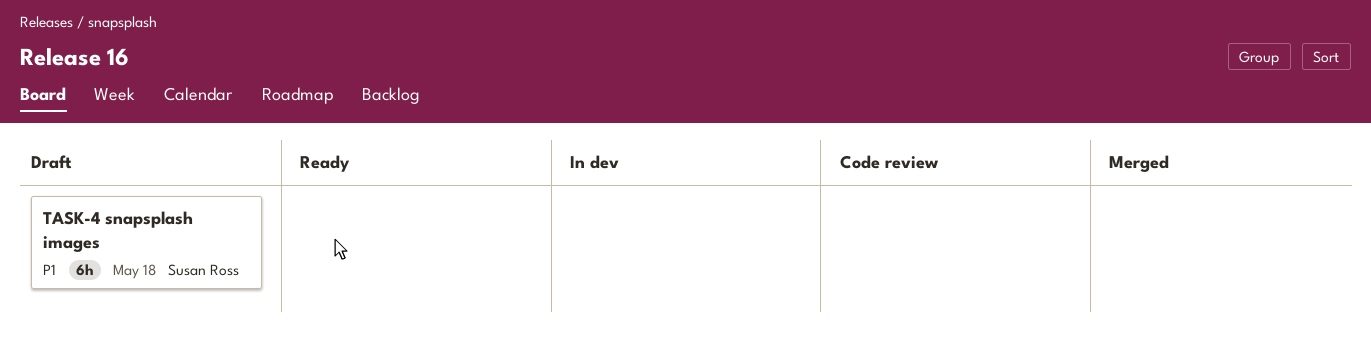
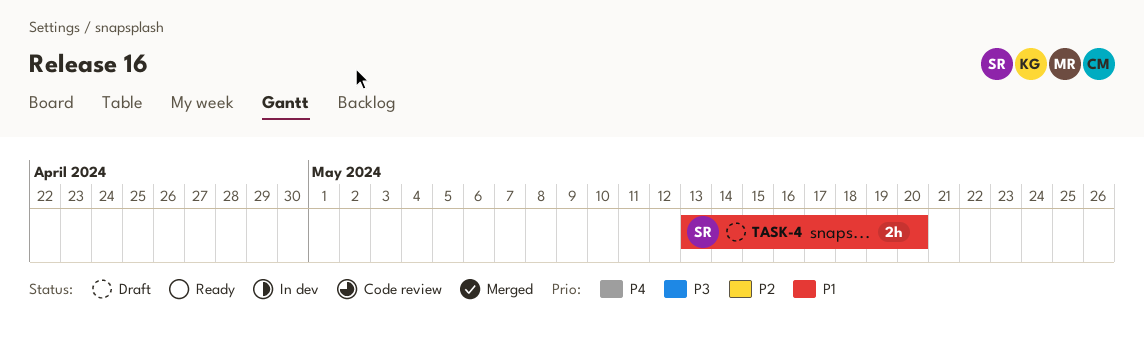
TASK-4, estimate: 6h -> 2h
TASK-4, due: May 18 -> May 20

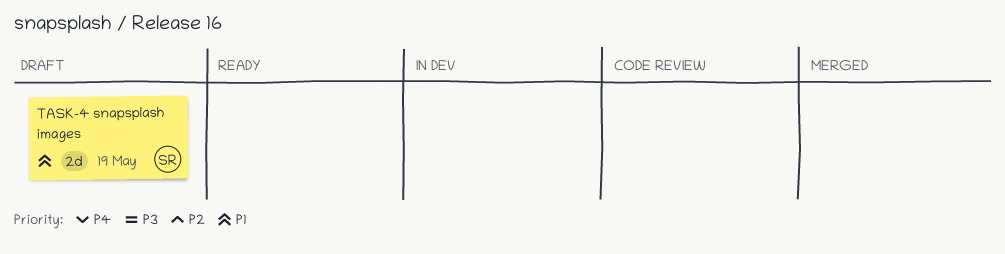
TASK-4, estimate: 2h -> 2d
TASK-4, due: May 20 -> May 19

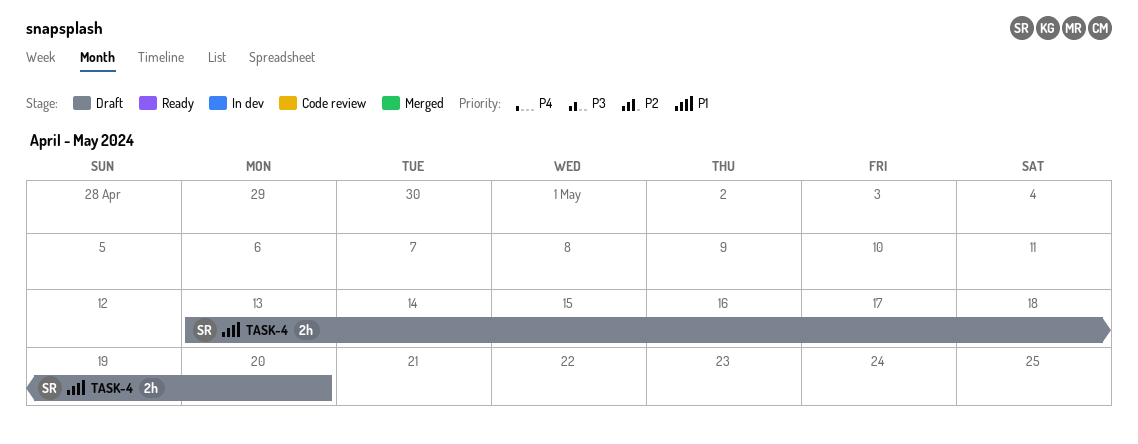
TASK-4, estimate: 2d -> 2h
TASK-4, due: May 19 -> May 20

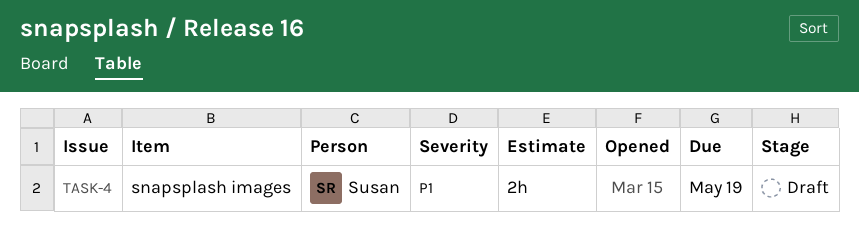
TASK-4, due: May 20 -> May 19

